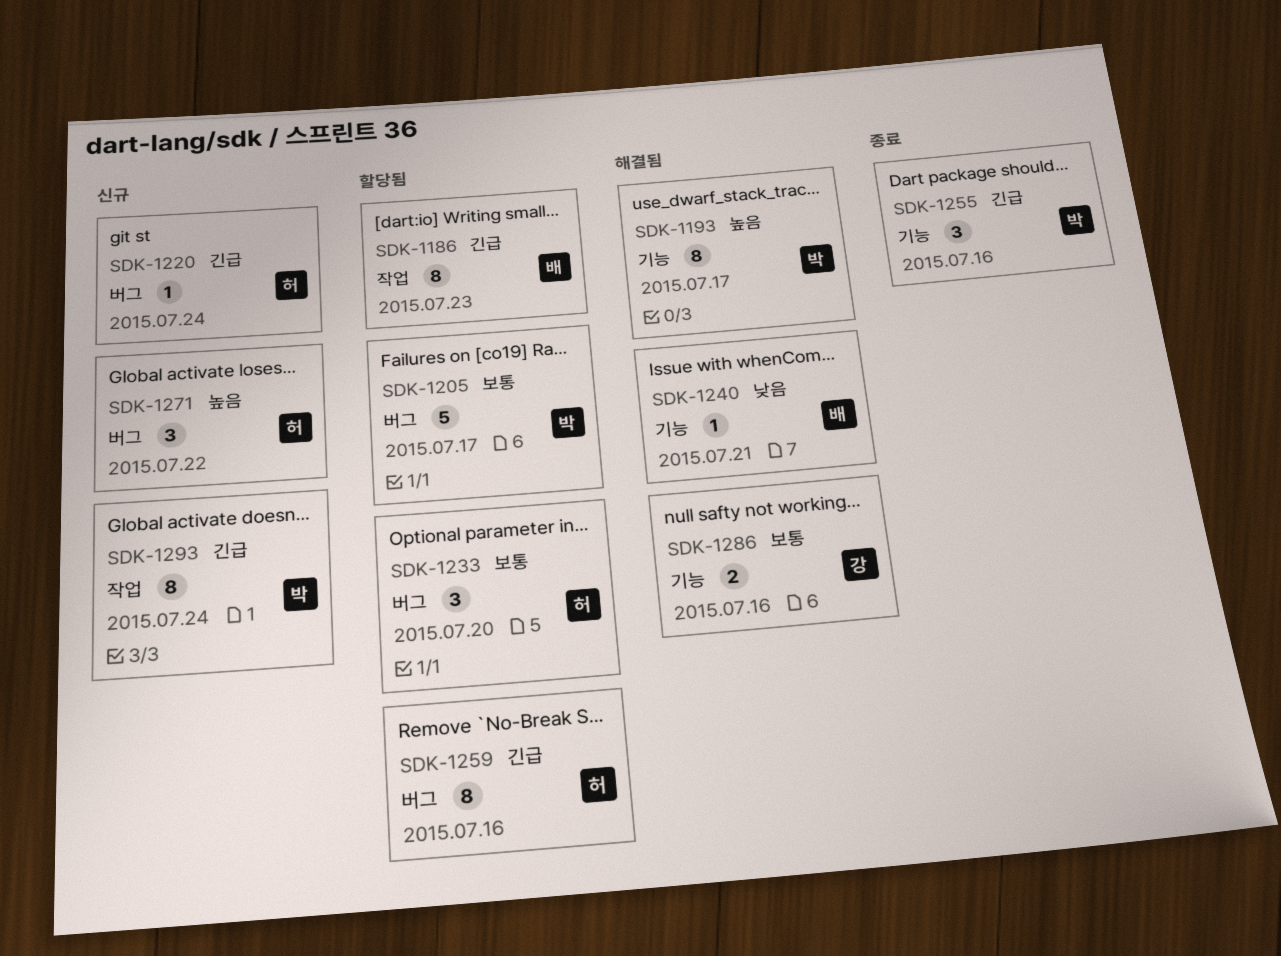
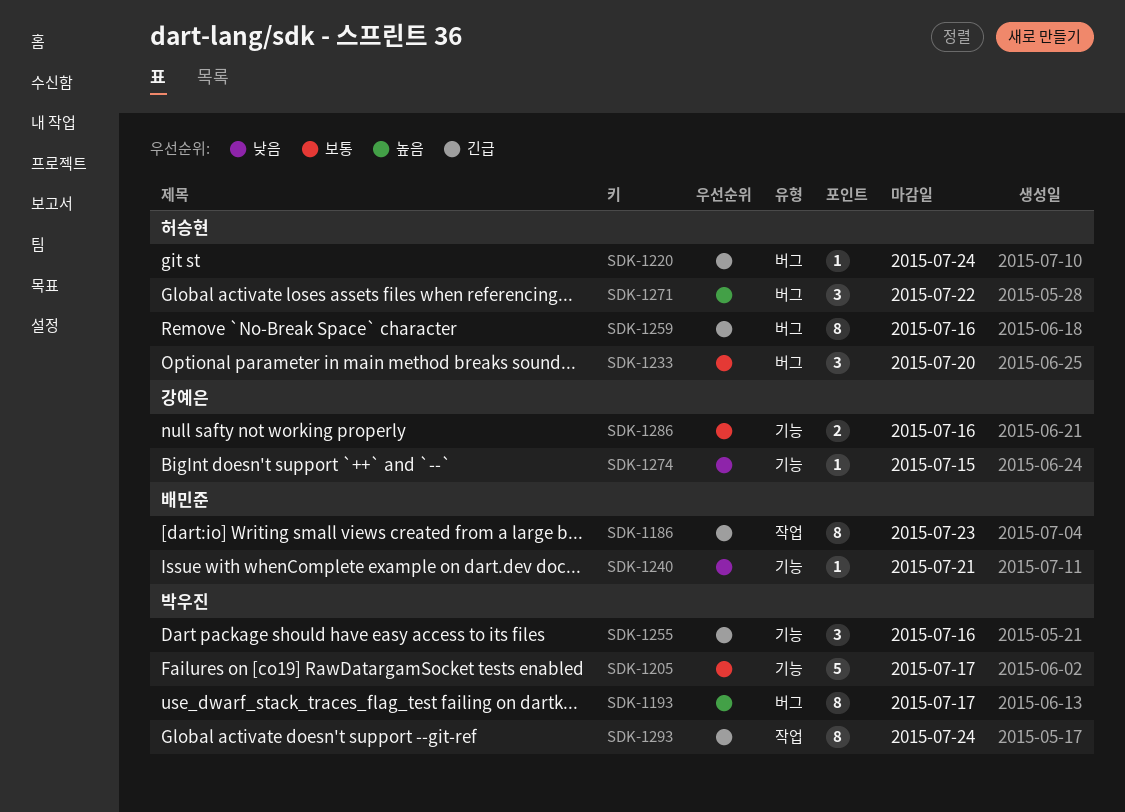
SDK-1193, label: 기능 -> 버그
SDK-1205, label: 버그 -> 기능
SDK-1274: none -> present

